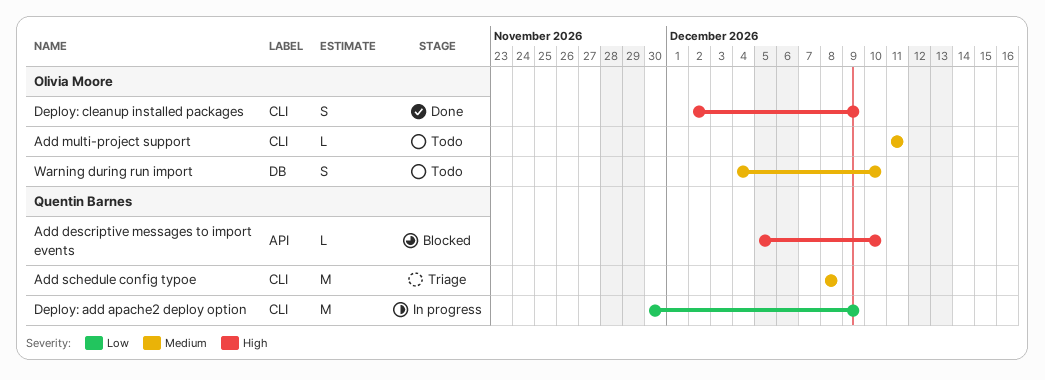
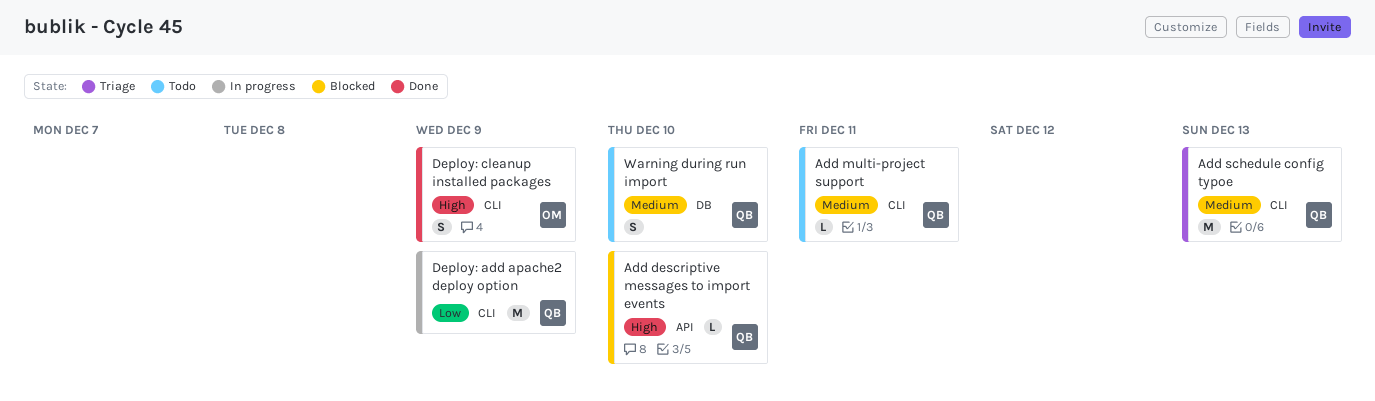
Add multi-project support, owner: Olivia Moore -> Quentin Barnes
Add schedule config typoe, due: Dec 8 -> Dec 13
Warning during run import, owner: Olivia Moore -> Quentin Barnes

